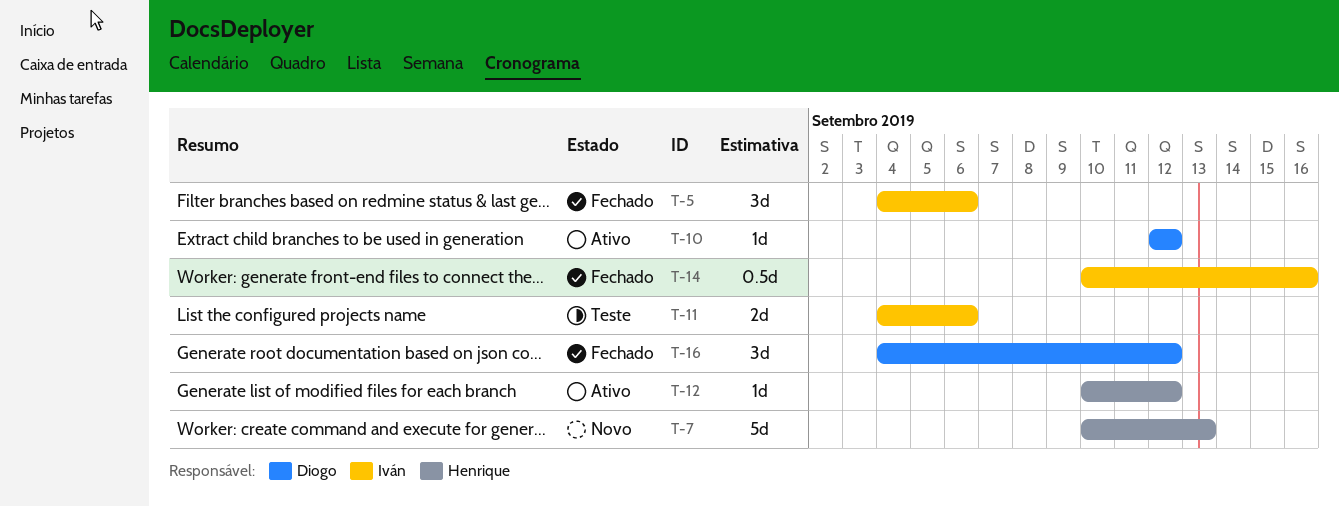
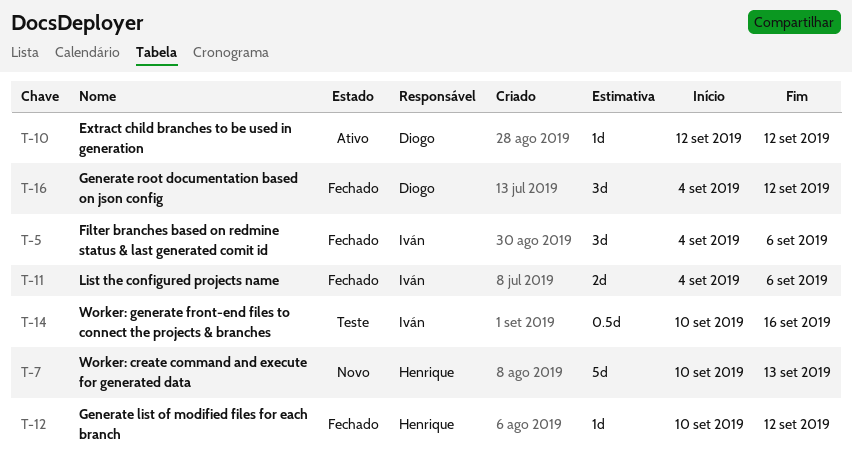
T-11, status: Teste -> Fechado
T-12, status: Ativo -> Fechado
T-14, status: Fechado -> Teste

